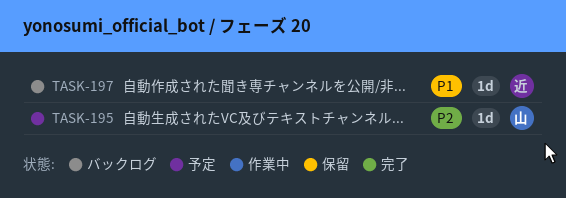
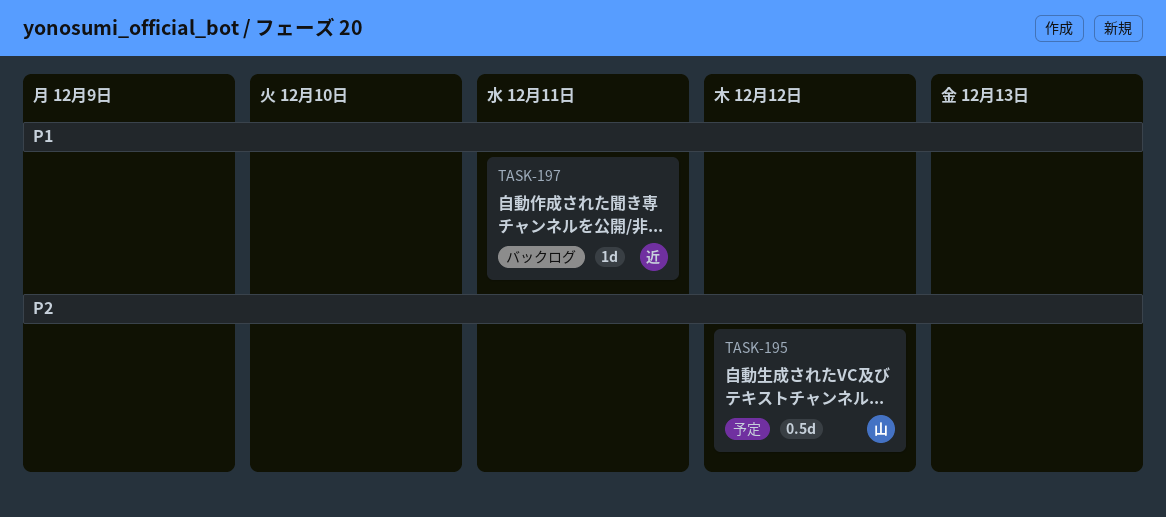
TASK-195, estimate: 1d -> 0.5d

